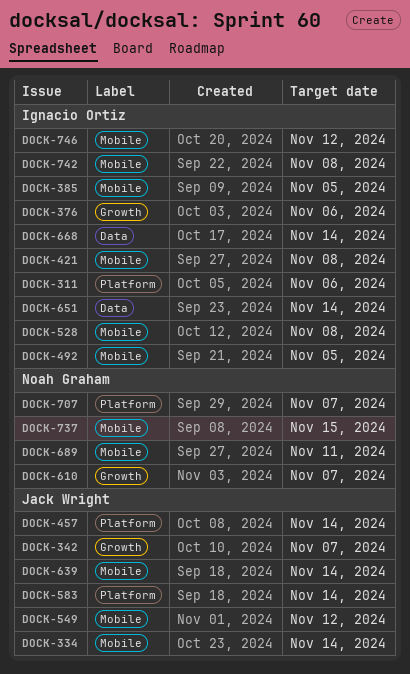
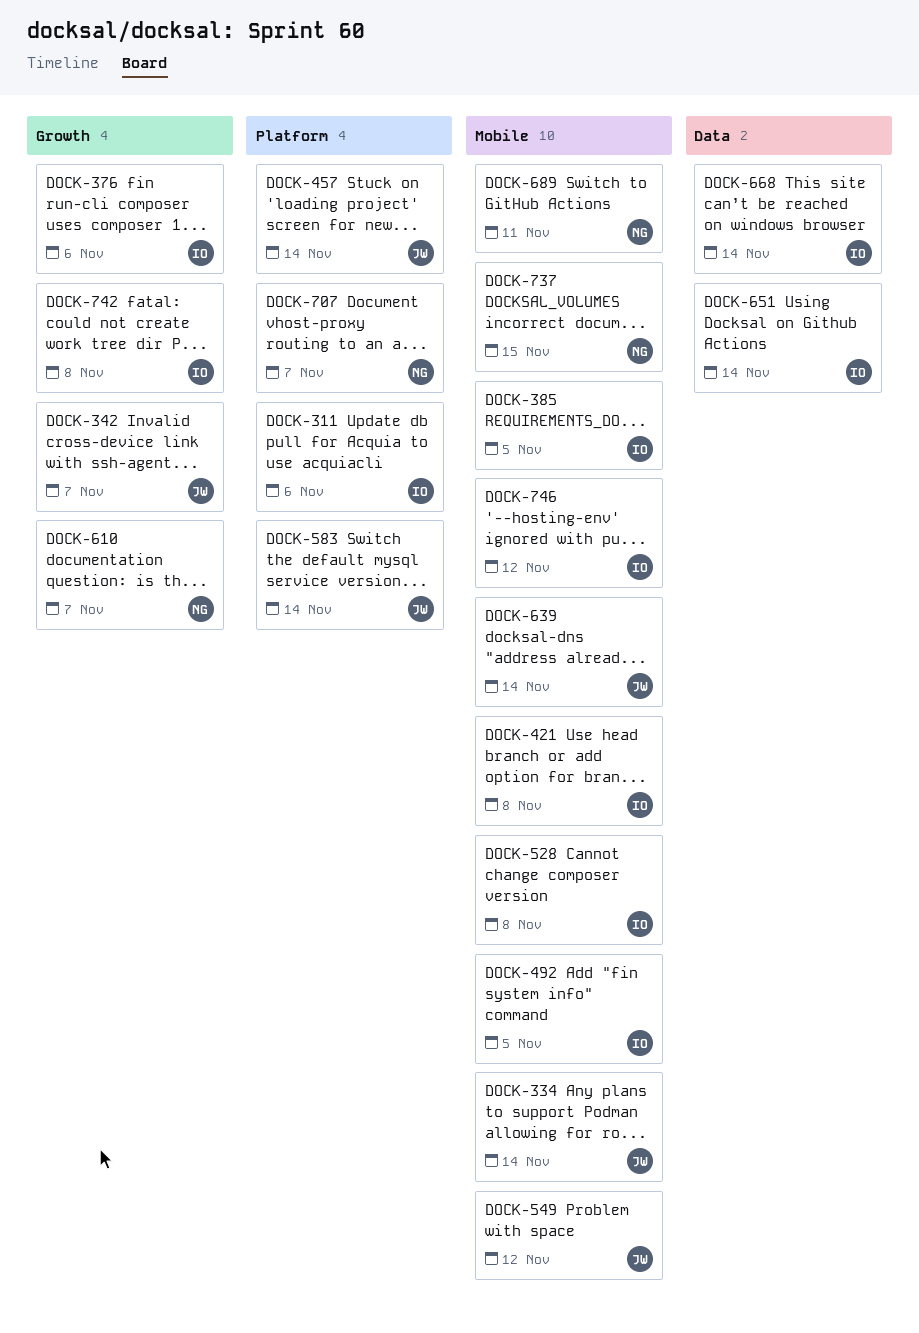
DOCK-742, label: Mobile -> Growth

